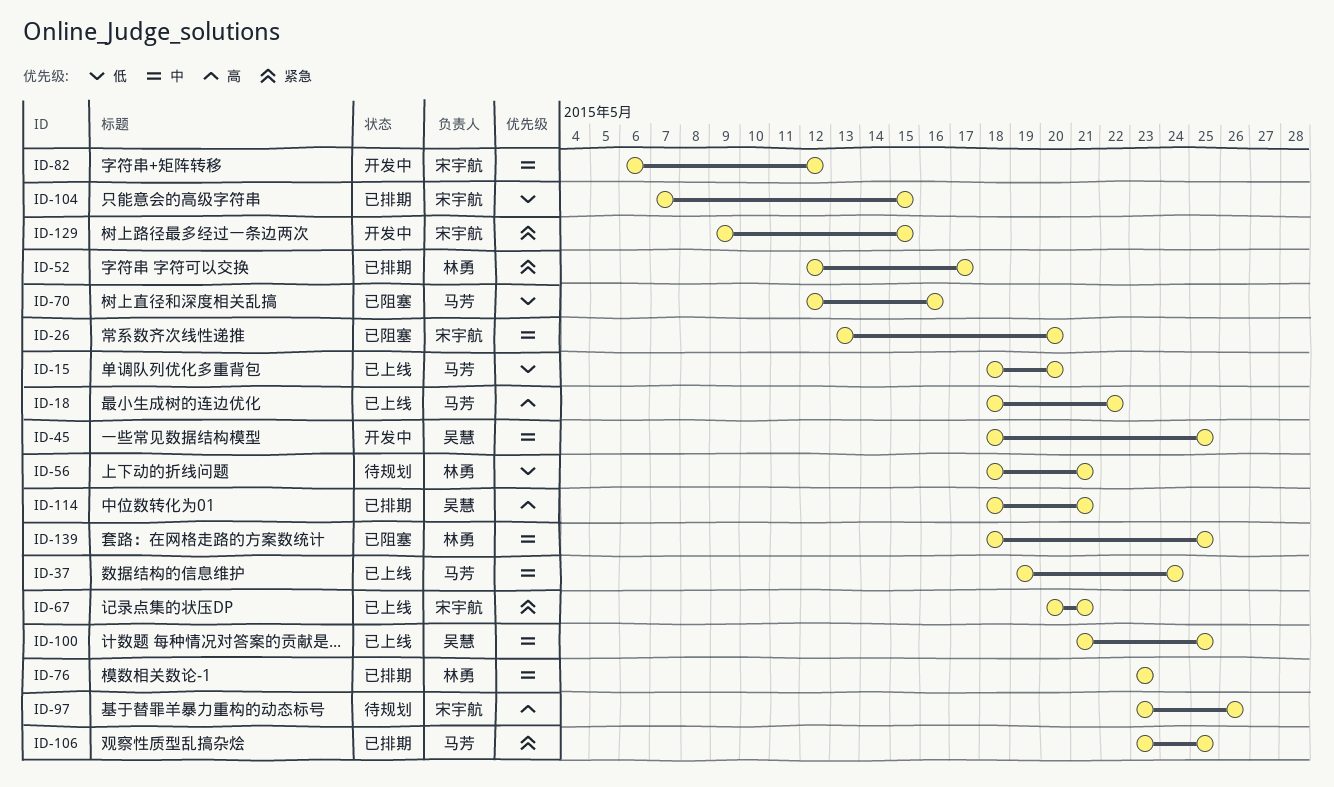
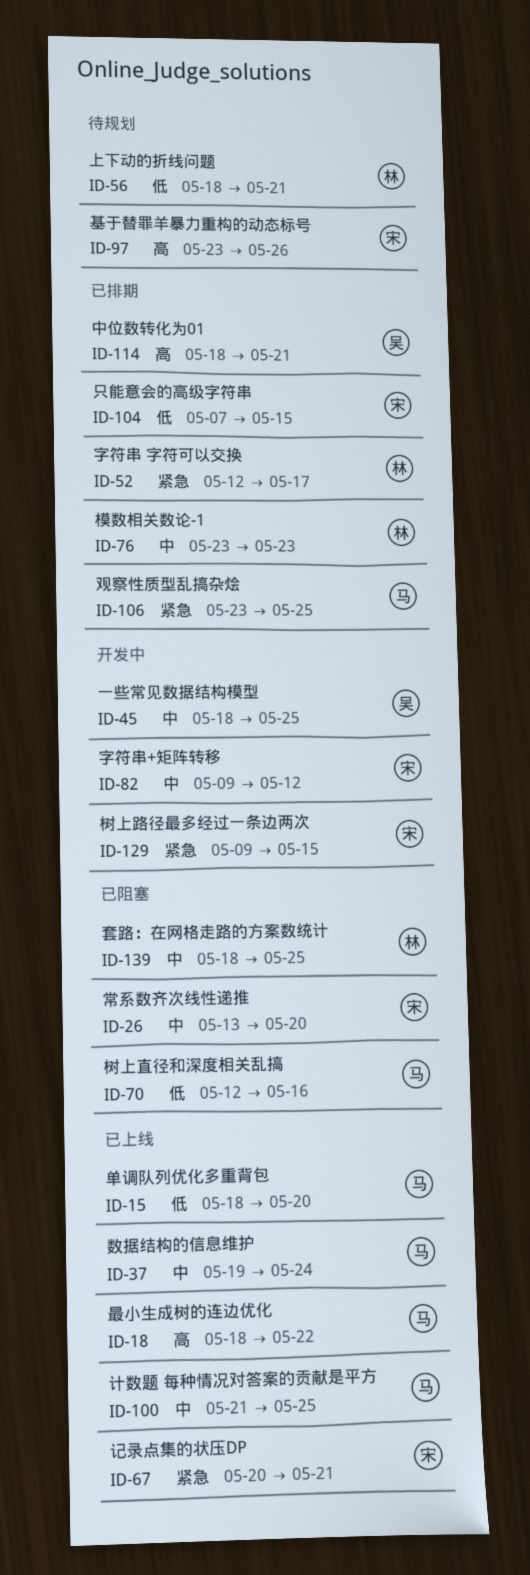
ID-82, start: May 6 -> May 9
ID-100, owner: 吴慧 -> 马芳

